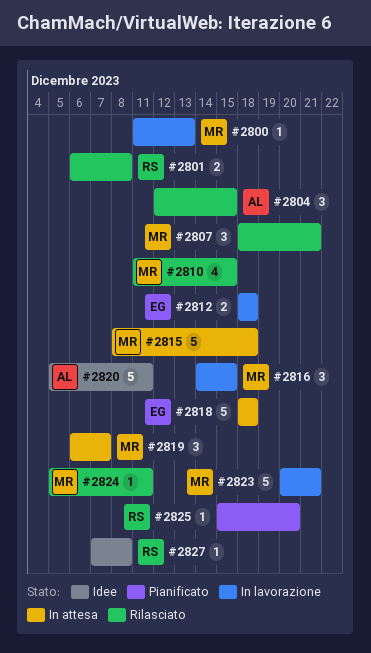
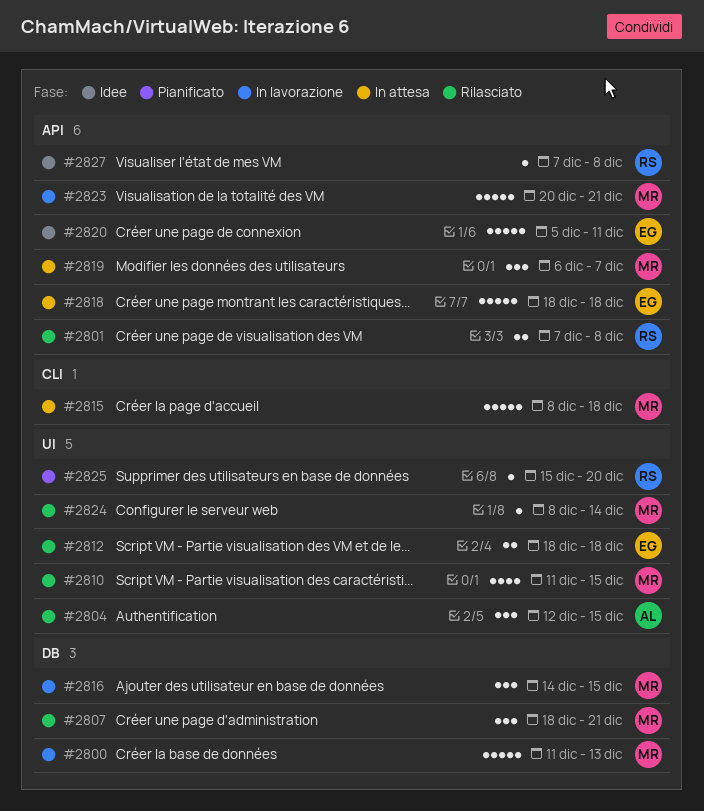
#2800, estimate: 1 -> 5
#2801, start: Dec 6 -> Dec 7
#2812, status: In lavorazione -> Rilasciato
#2820, owner: AL -> EG
#2824, start: Dec 5 -> Dec 8
#2824, due: Dec 11 -> Dec 14

